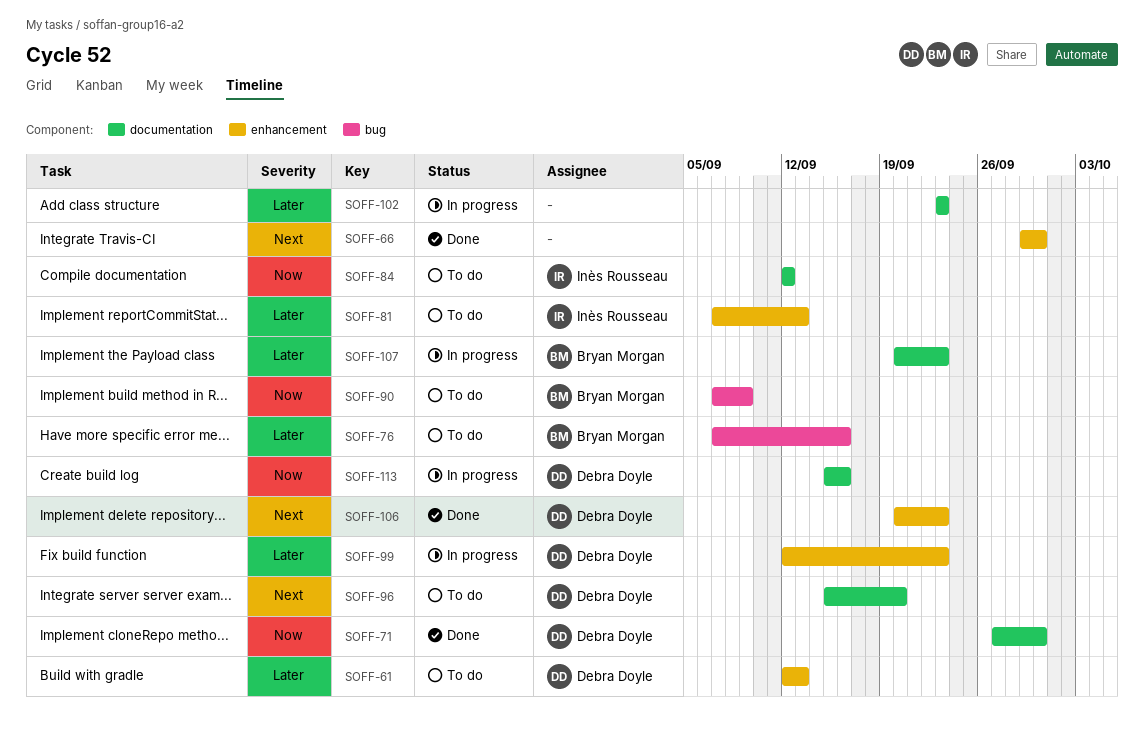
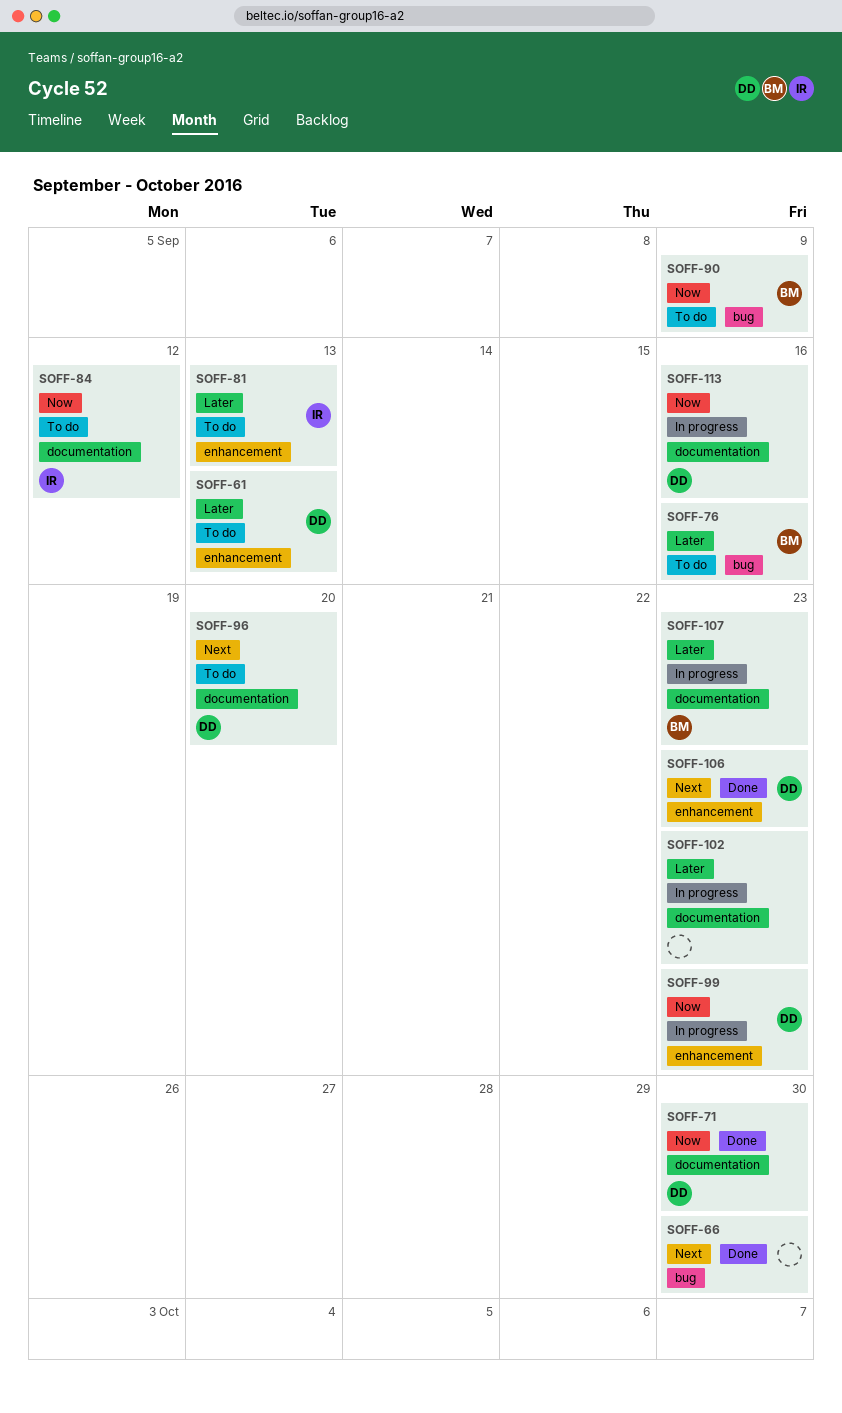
SOFF-66, label: enhancement -> bug
SOFF-99, priority: Later -> Now

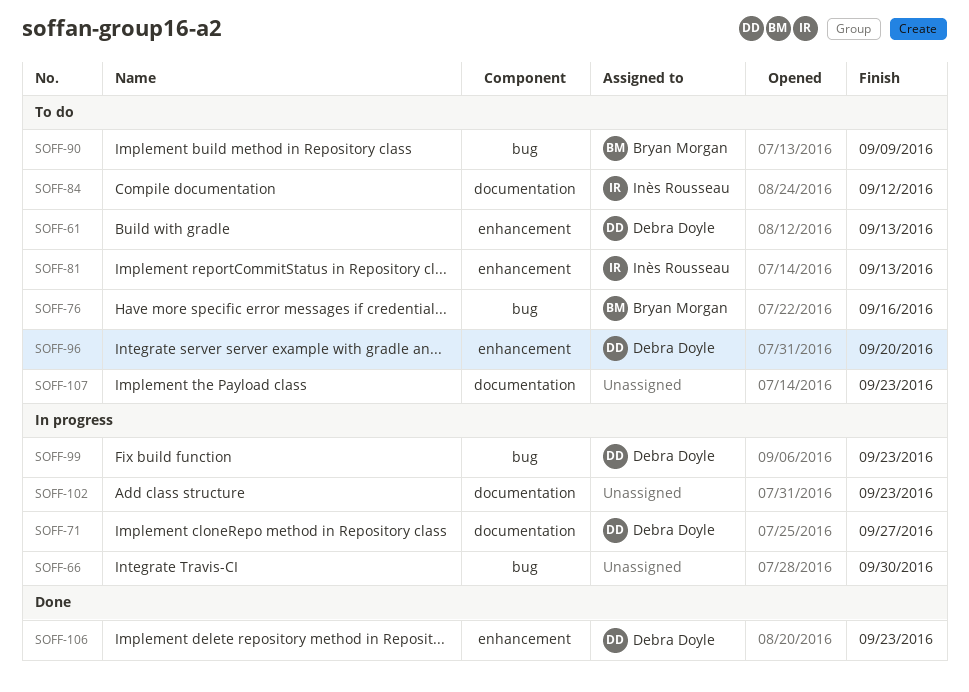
SOFF-66, status: Done -> In progress
SOFF-71, status: Done -> In progress
SOFF-71, due: Sep 30 -> Sep 27
SOFF-96, label: documentation -> enhancement
SOFF-99, label: enhancement -> bug
SOFF-107, status: In progress -> To do
SOFF-107, owner: Bryan Morgan -> none
SOFF-113: present -> none

